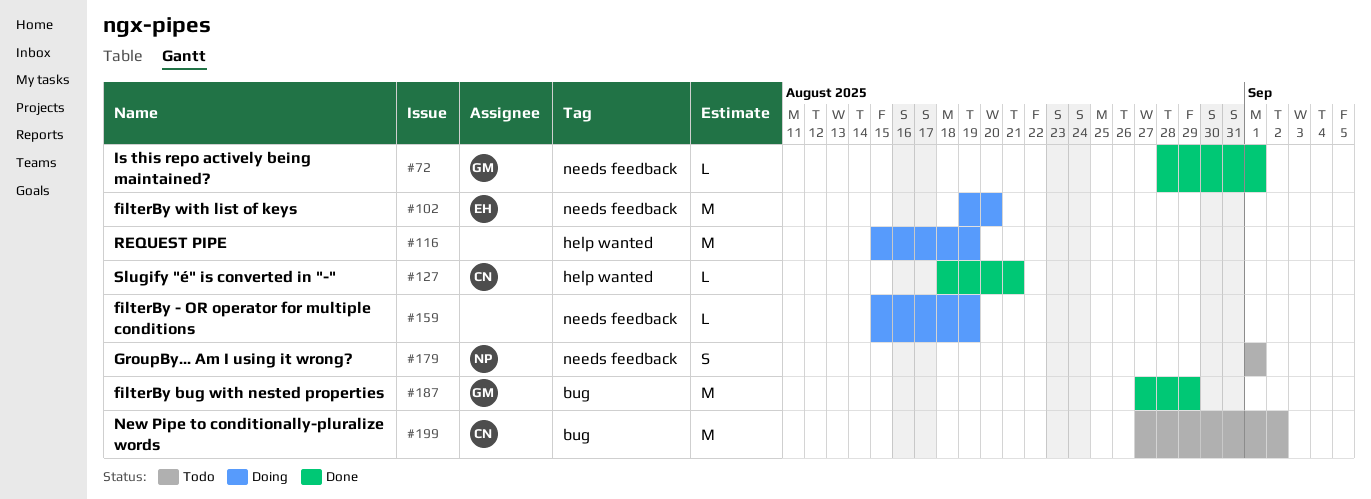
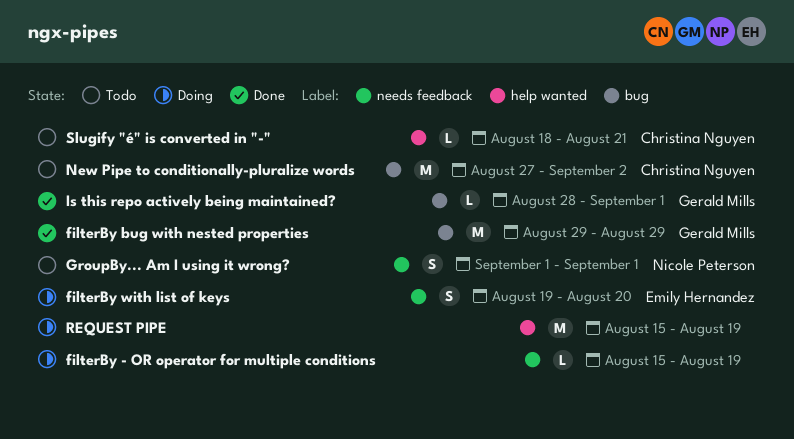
filterBy bug with nested properties, start: Aug 27 -> Aug 29
filterBy with list of keys, estimate: M -> S
Is this repo actively being maintained?, label: needs feedback -> bug
Slugify "é" is converted in "-", status: Done -> Todo

